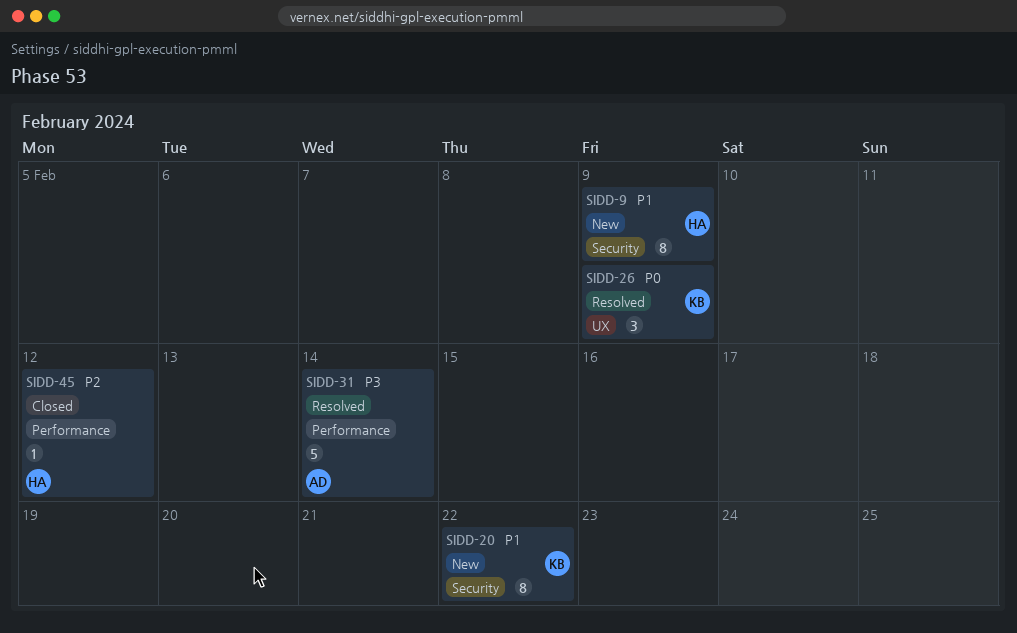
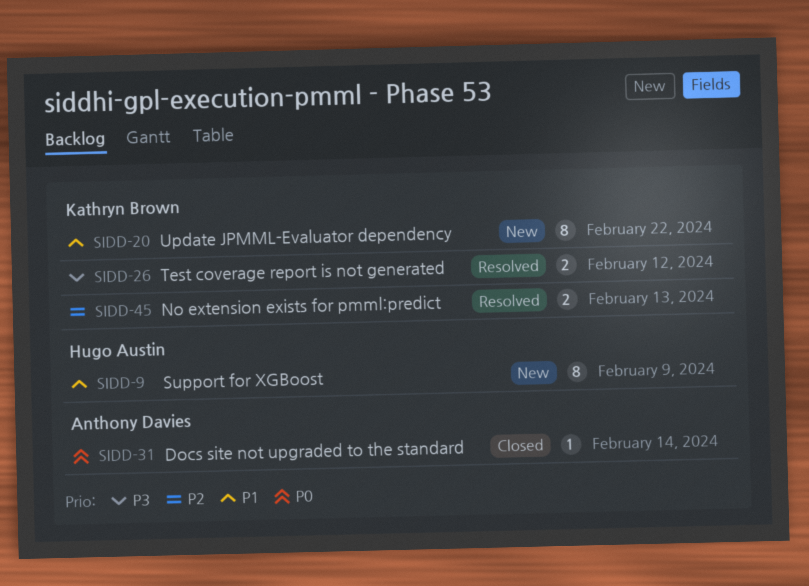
SIDD-26, priority: P0 -> P3
SIDD-26, estimate: 3 -> 2
SIDD-26, due: Feb 9 -> Feb 12
SIDD-31, status: Resolved -> Closed
SIDD-31, priority: P3 -> P0
SIDD-31, estimate: 5 -> 1
SIDD-45, status: Closed -> Resolved
SIDD-45, owner: Hugo Austin -> Kathryn Brown
SIDD-45, estimate: 1 -> 2
SIDD-45, due: Feb 12 -> Feb 13

